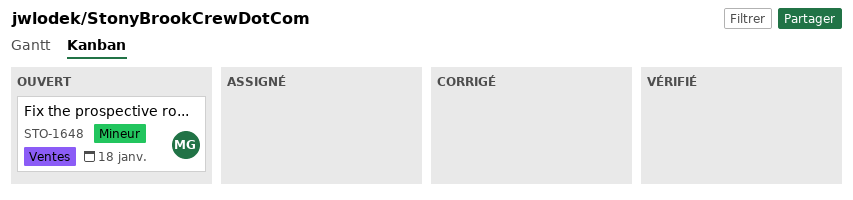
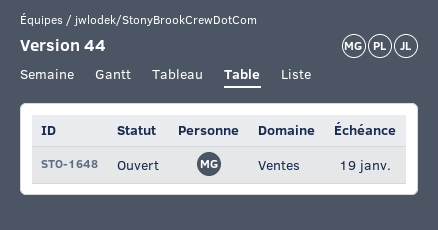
STO-1648, due: Jan 18 -> Jan 19

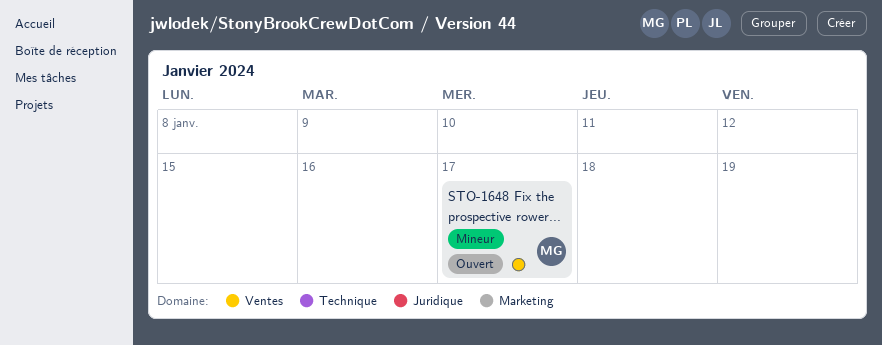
STO-1648, due: Jan 19 -> Jan 17

